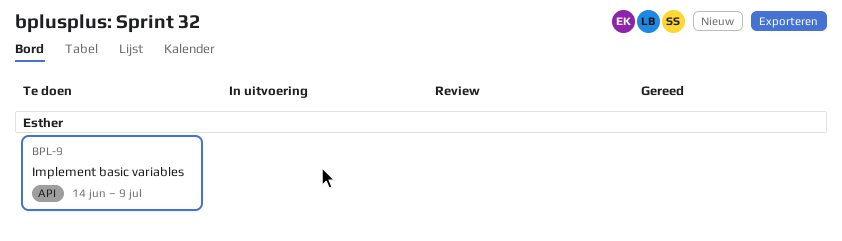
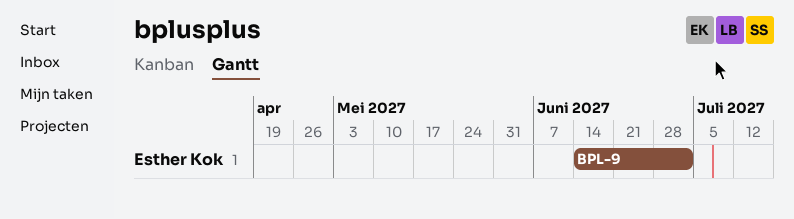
BPL-9, due: Jul 9 -> Jul 2

